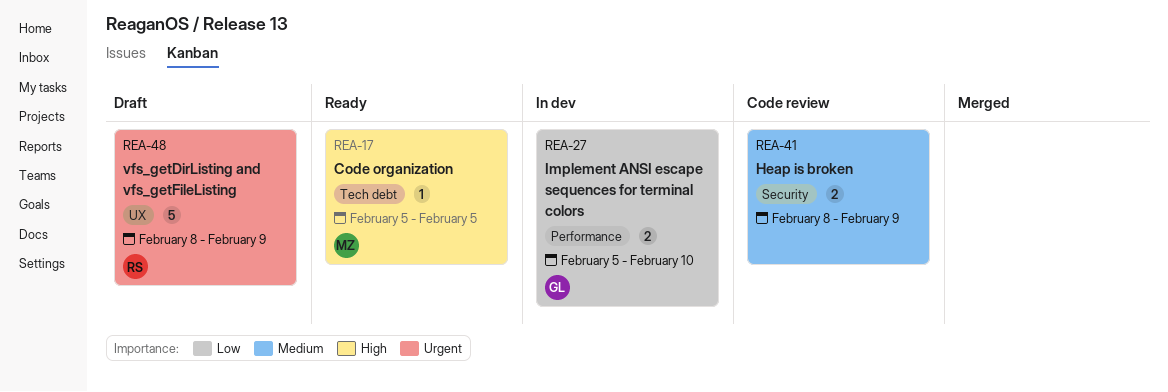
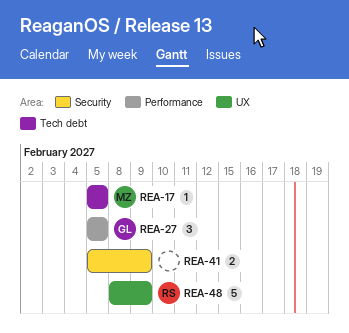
REA-27, estimate: 2 -> 3
REA-27, due: Feb 10 -> Feb 5
REA-41, start: Feb 8 -> Feb 5

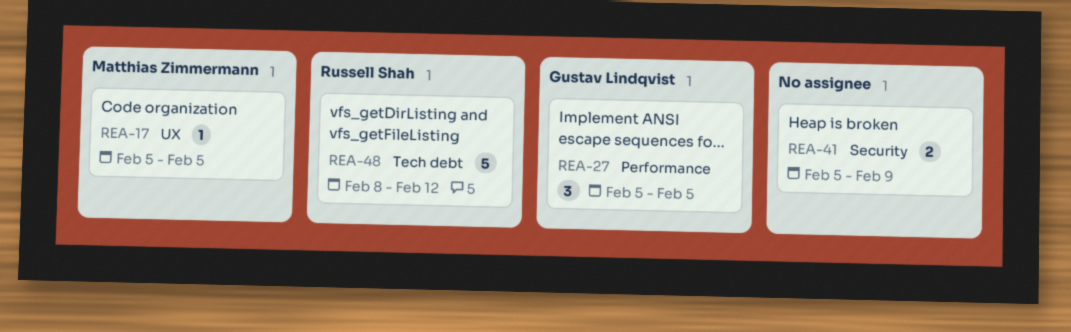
REA-17, label: Tech debt -> UX
REA-48, label: UX -> Tech debt
REA-48, due: Feb 9 -> Feb 12

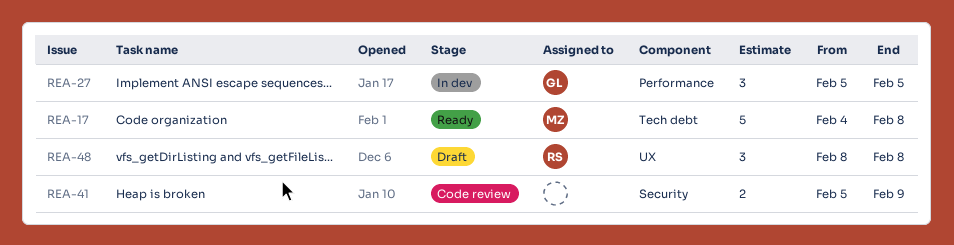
REA-17, label: UX -> Tech debt
REA-17, estimate: 1 -> 5
REA-17, start: Feb 5 -> Feb 4
REA-17, due: Feb 5 -> Feb 8
REA-48, label: Tech debt -> UX
REA-48, estimate: 5 -> 3
REA-48, due: Feb 12 -> Feb 8

